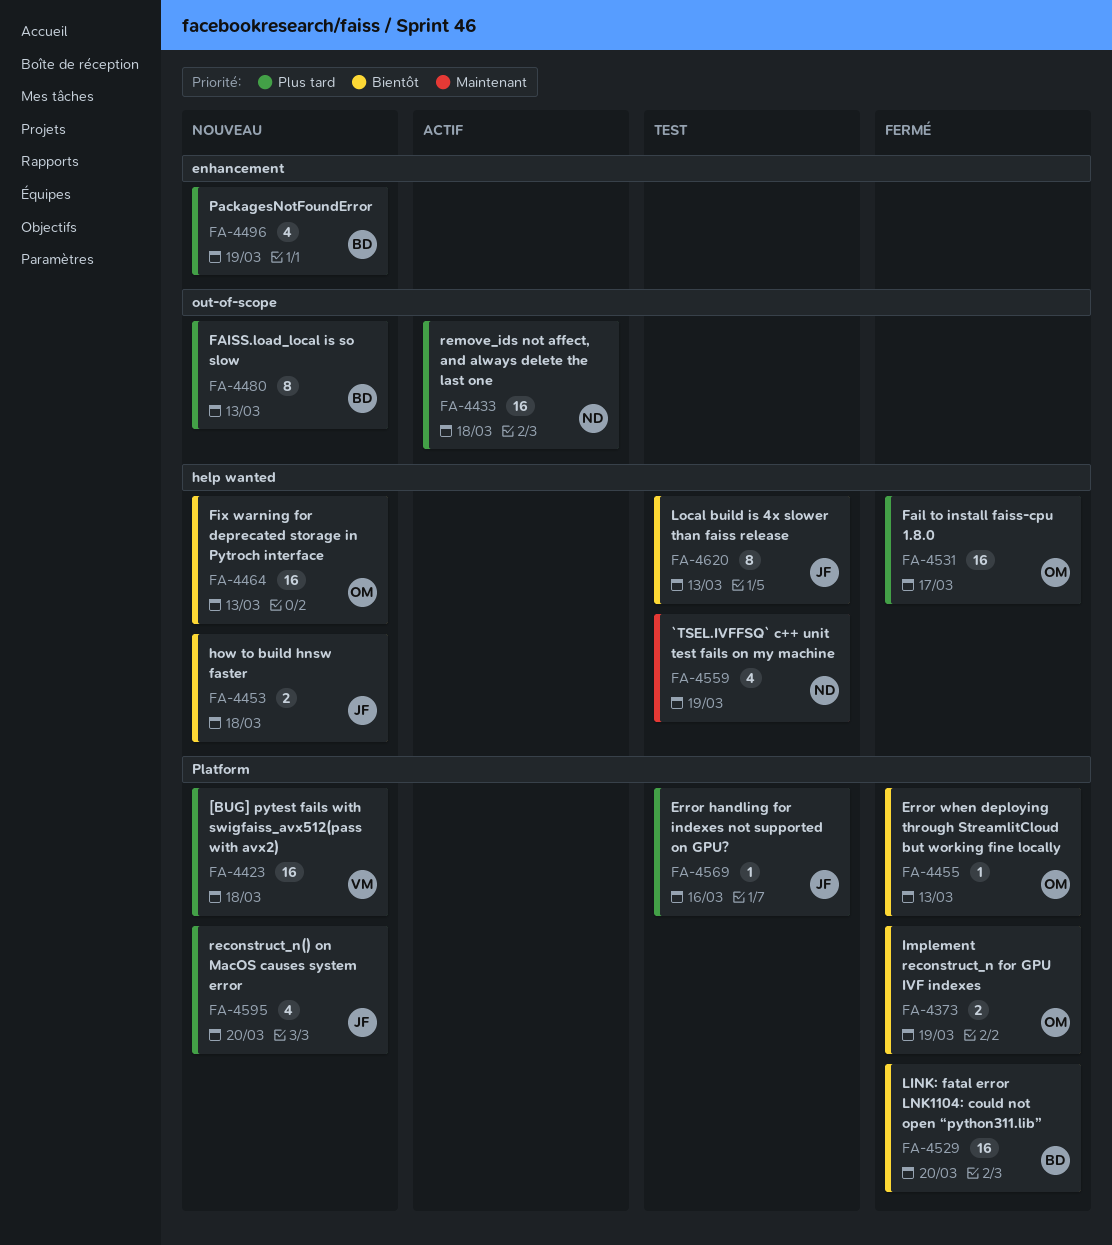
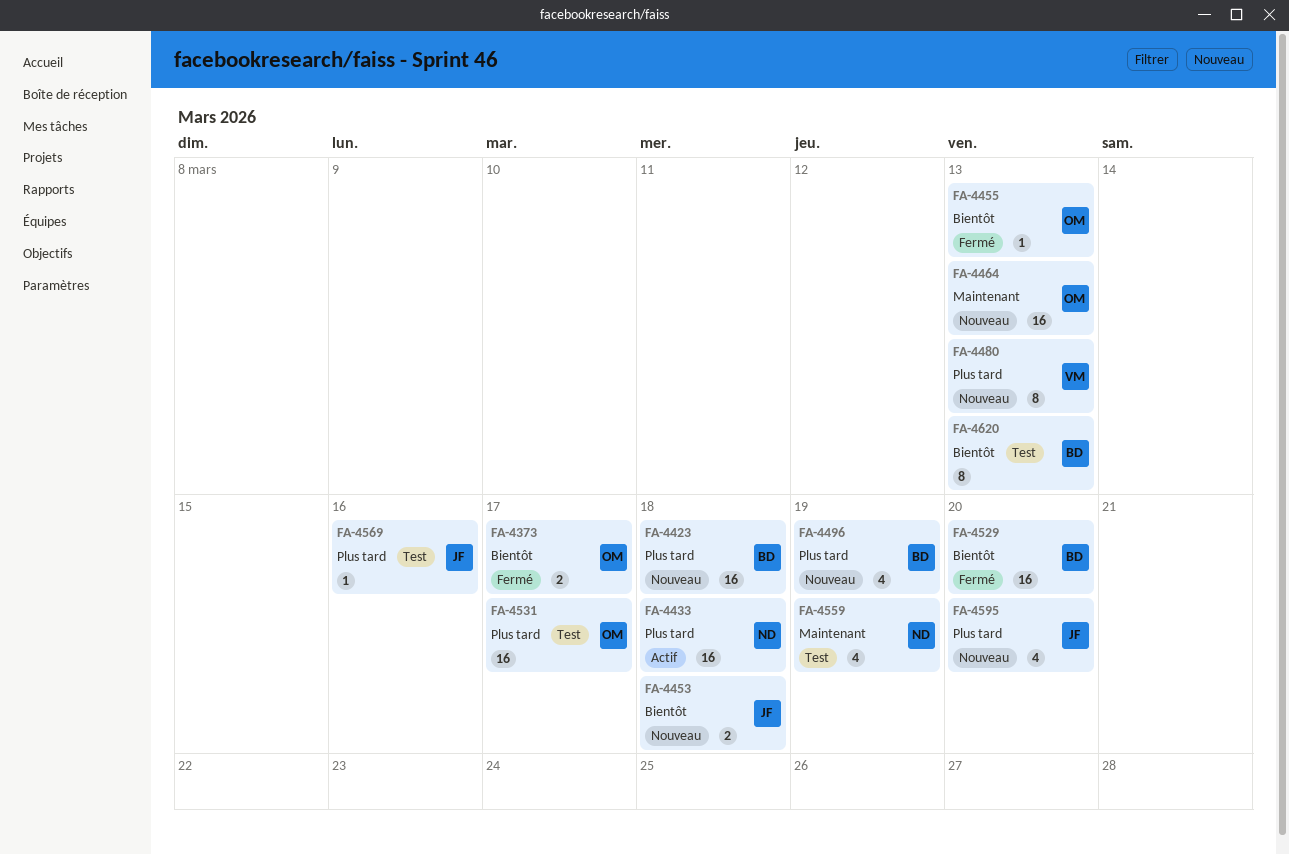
FA-4373, due: Mar 19 -> Mar 17
FA-4423, owner: VM -> BD
FA-4464, priority: Bientôt -> Maintenant
FA-4480, owner: BD -> VM
FA-4531, status: Fermé -> Test
FA-4620, owner: JF -> BD

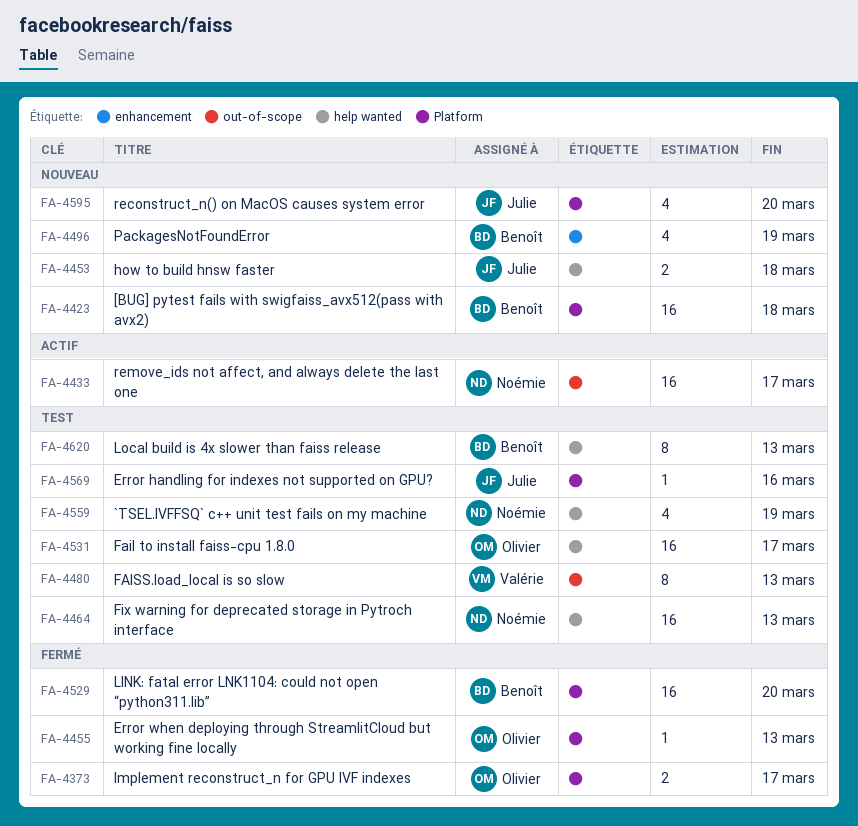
FA-4433, due: Mar 18 -> Mar 17
FA-4464, status: Nouveau -> Test
FA-4464, owner: Olivier -> Noémie
FA-4480, status: Nouveau -> Test

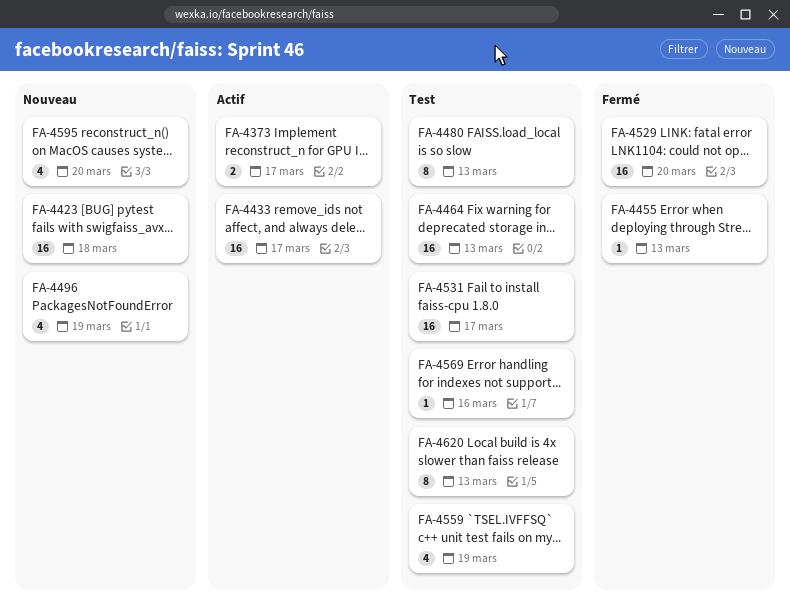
FA-4373, status: Fermé -> Actif
FA-4453: present -> none

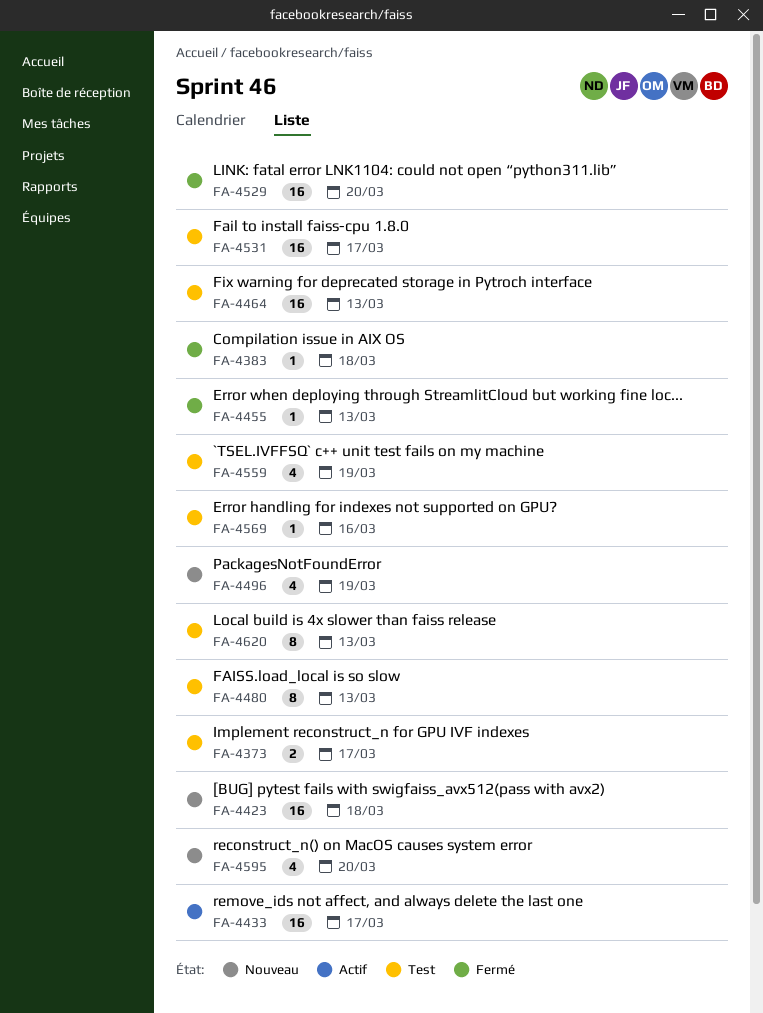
FA-4373, status: Actif -> Test
FA-4383: none -> present

